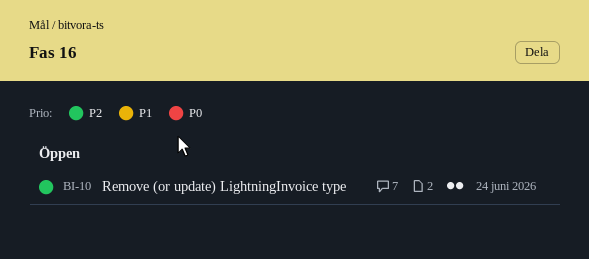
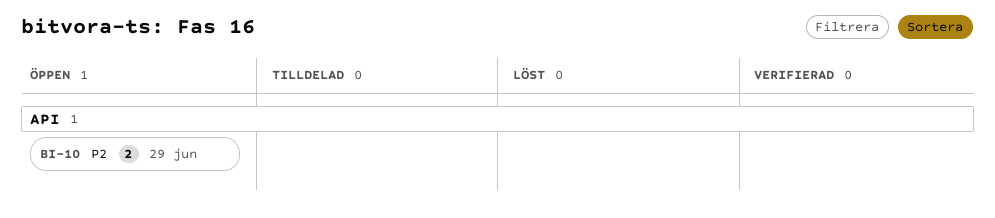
BI-10, due: Jun 24 -> Jun 29

